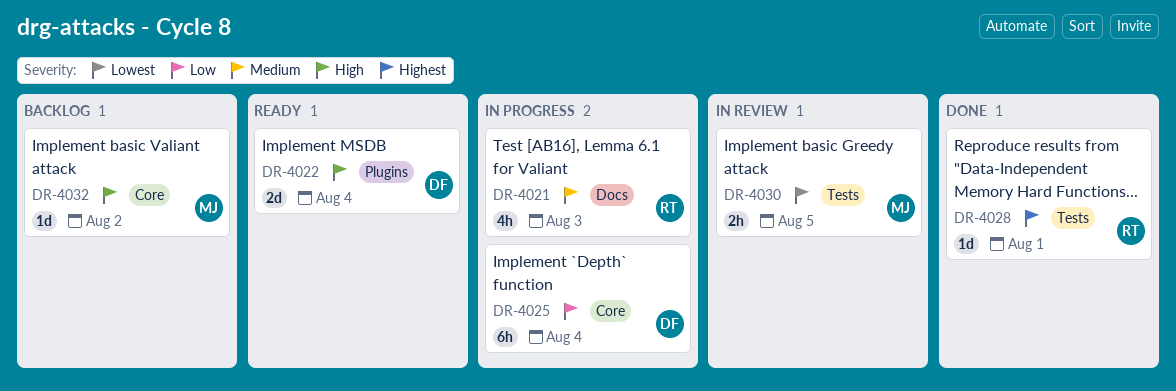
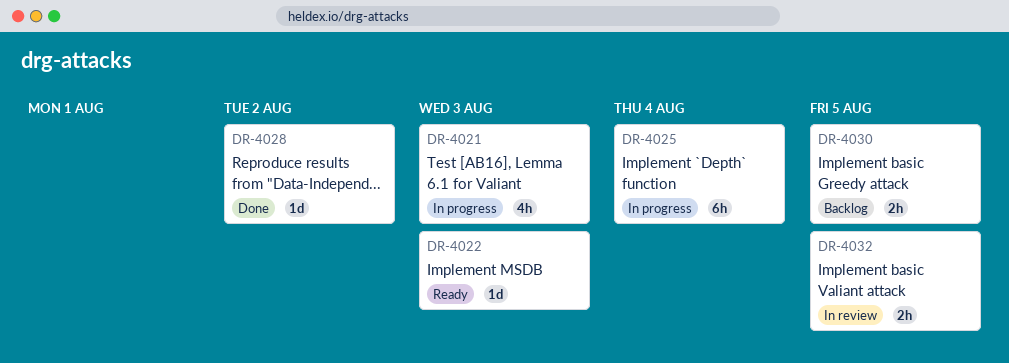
DR-4022, estimate: 2d -> 1d
DR-4022, due: Aug 4 -> Aug 3
DR-4028, due: Aug 1 -> Aug 2
DR-4030, status: In review -> Backlog
DR-4032, status: Backlog -> In review
DR-4032, estimate: 1d -> 2h
DR-4032, due: Aug 2 -> Aug 5

